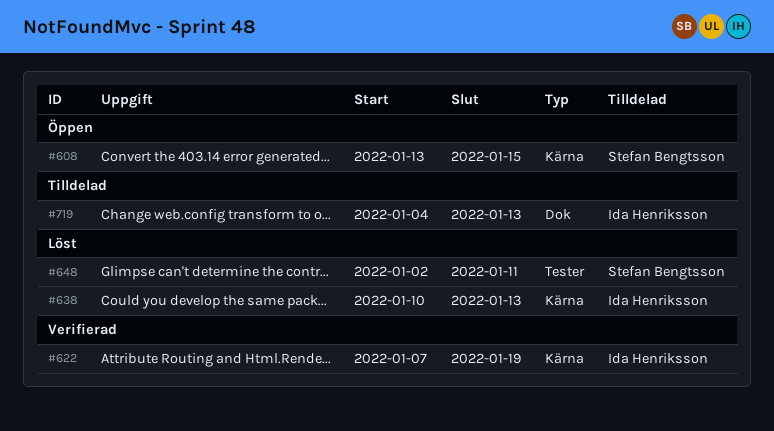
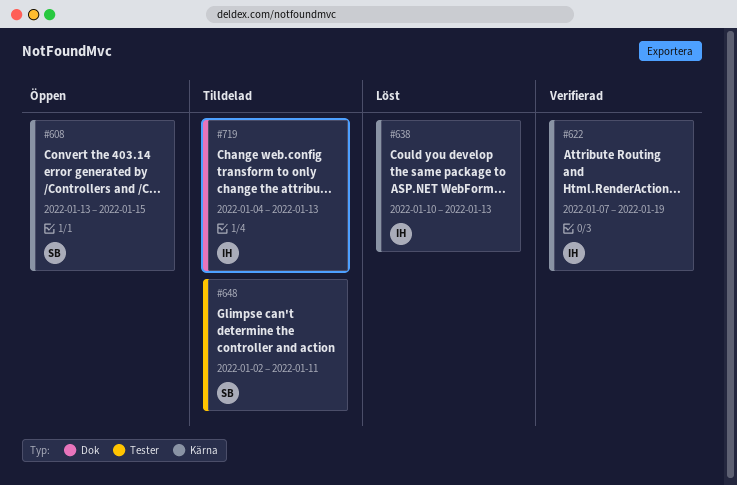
#648, status: Löst -> Tilldelad

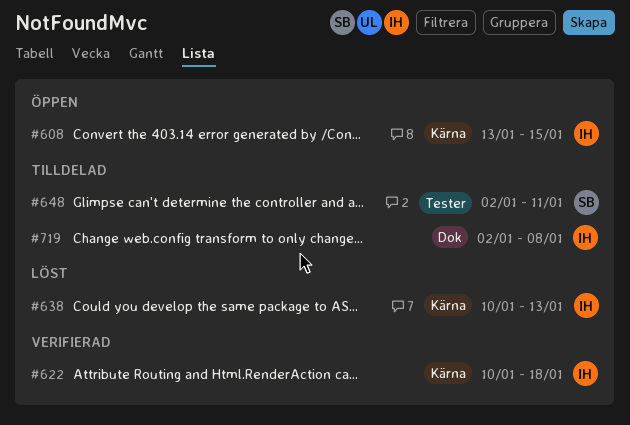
#608, owner: SB -> IH
#622, start: Jan 7 -> Jan 10
#622, due: Jan 19 -> Jan 18
#719, start: Jan 4 -> Jan 2
#719, due: Jan 13 -> Jan 8

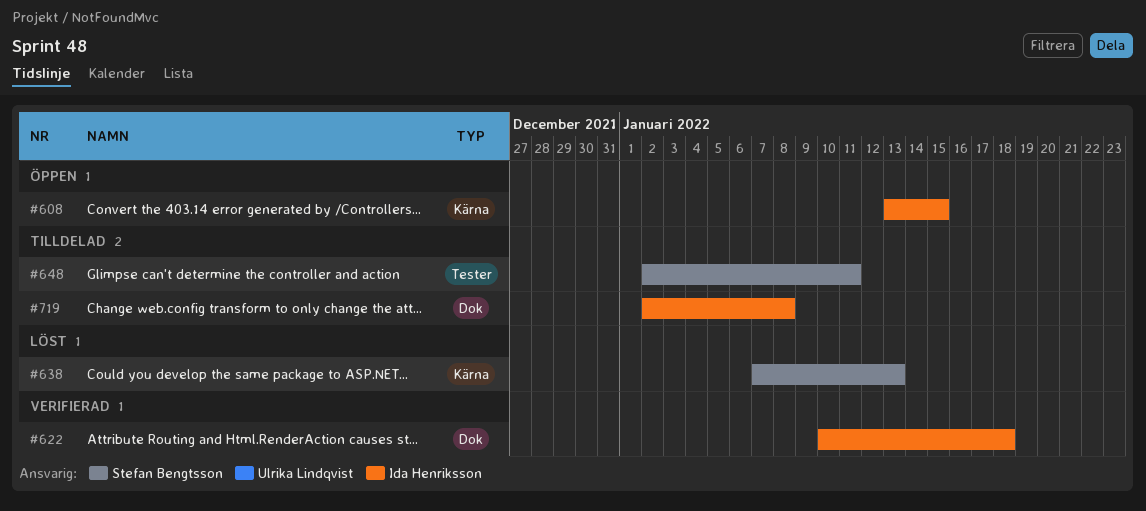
#622, label: Kärna -> Dok
#638, owner: Ida Henriksson -> Stefan Bengtsson
#638, start: Jan 10 -> Jan 7

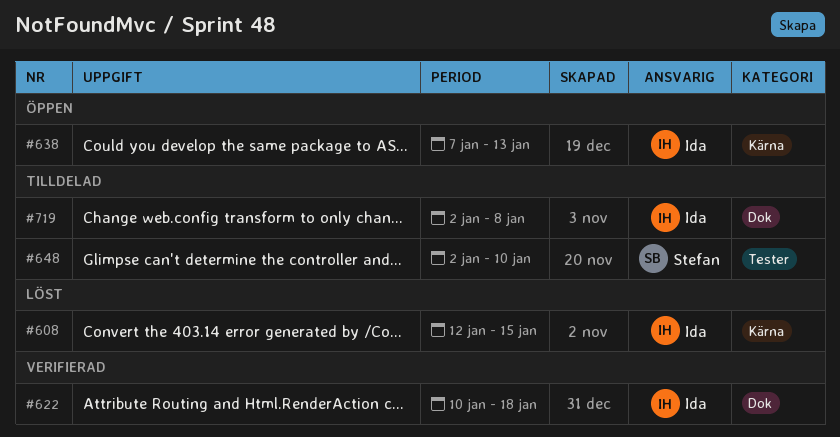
#608, status: Öppen -> Löst
#608, start: Jan 13 -> Jan 12
#638, status: Löst -> Öppen
#638, owner: Stefan Bengtsson -> Ida Henriksson
#648, due: Jan 11 -> Jan 10

